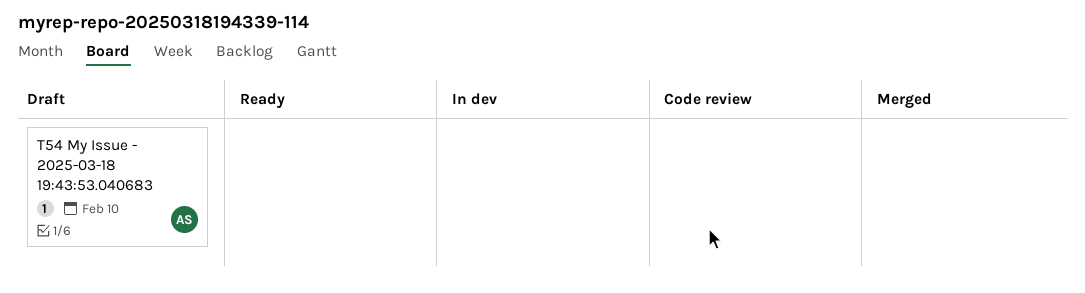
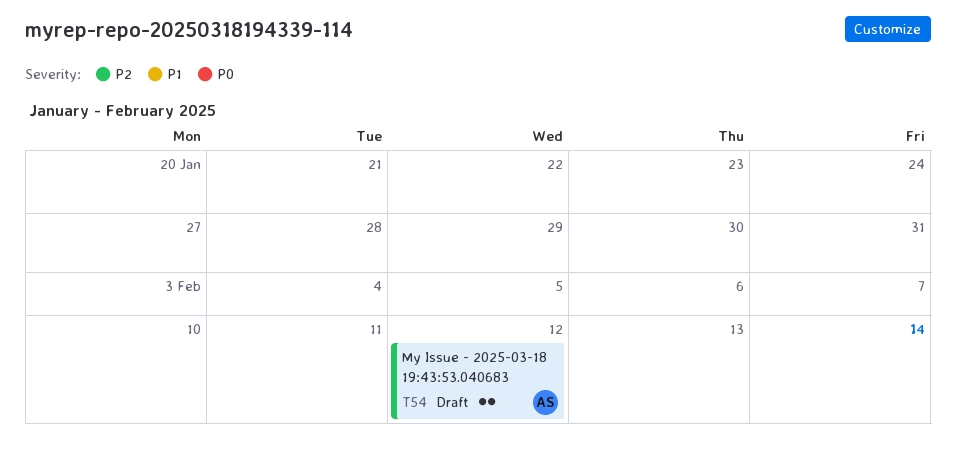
T54, estimate: 1 -> 2
T54, due: Feb 10 -> Feb 12

